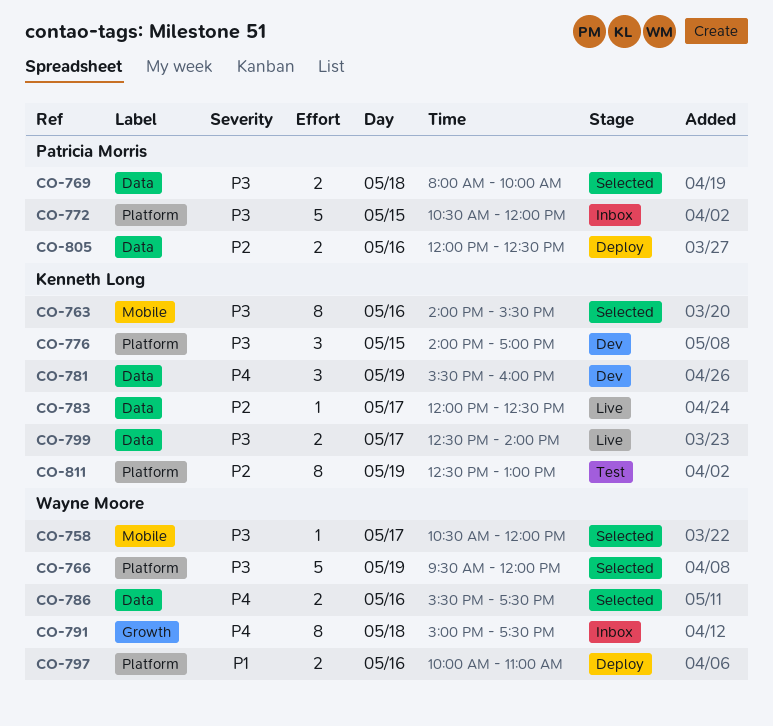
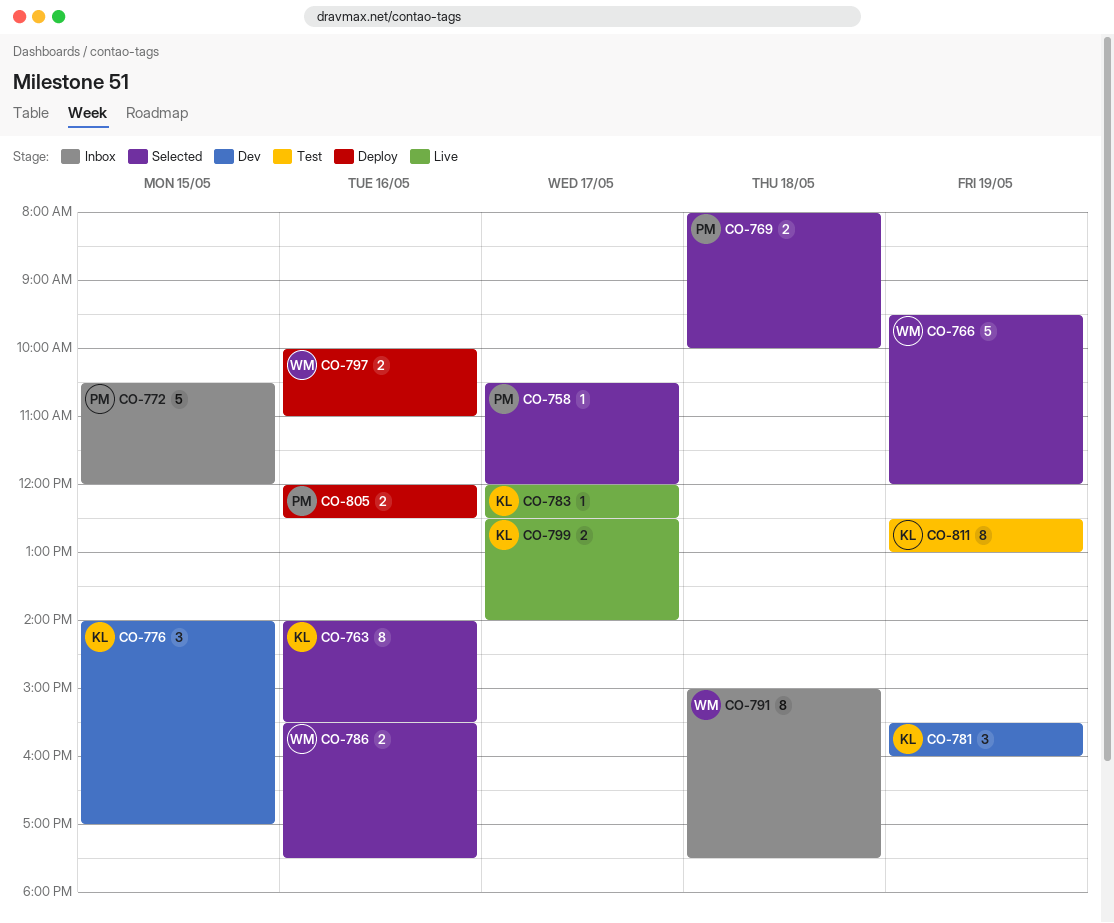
CO-758, owner: Wayne Moore -> Patricia Morris

